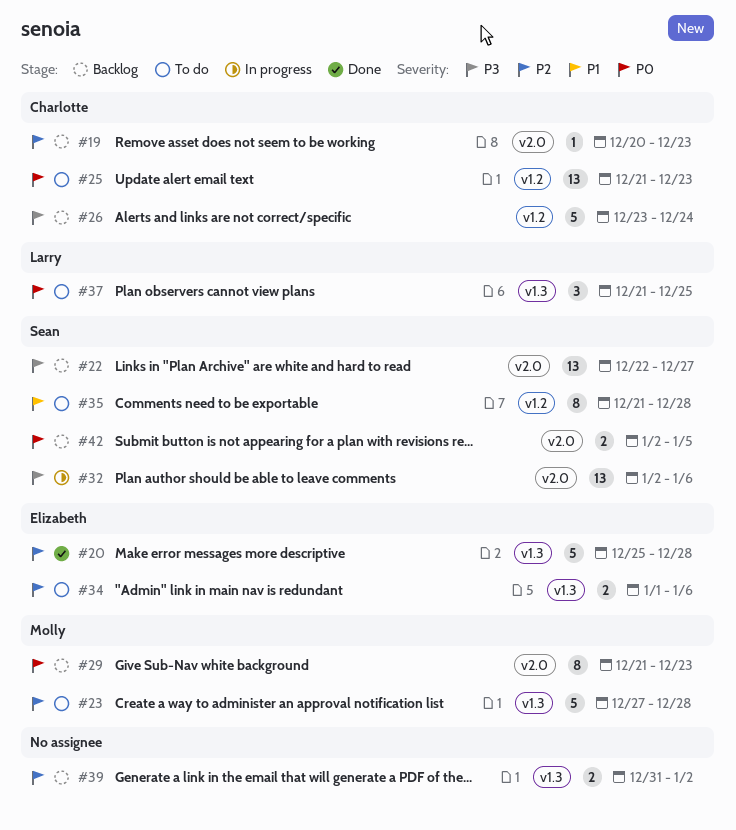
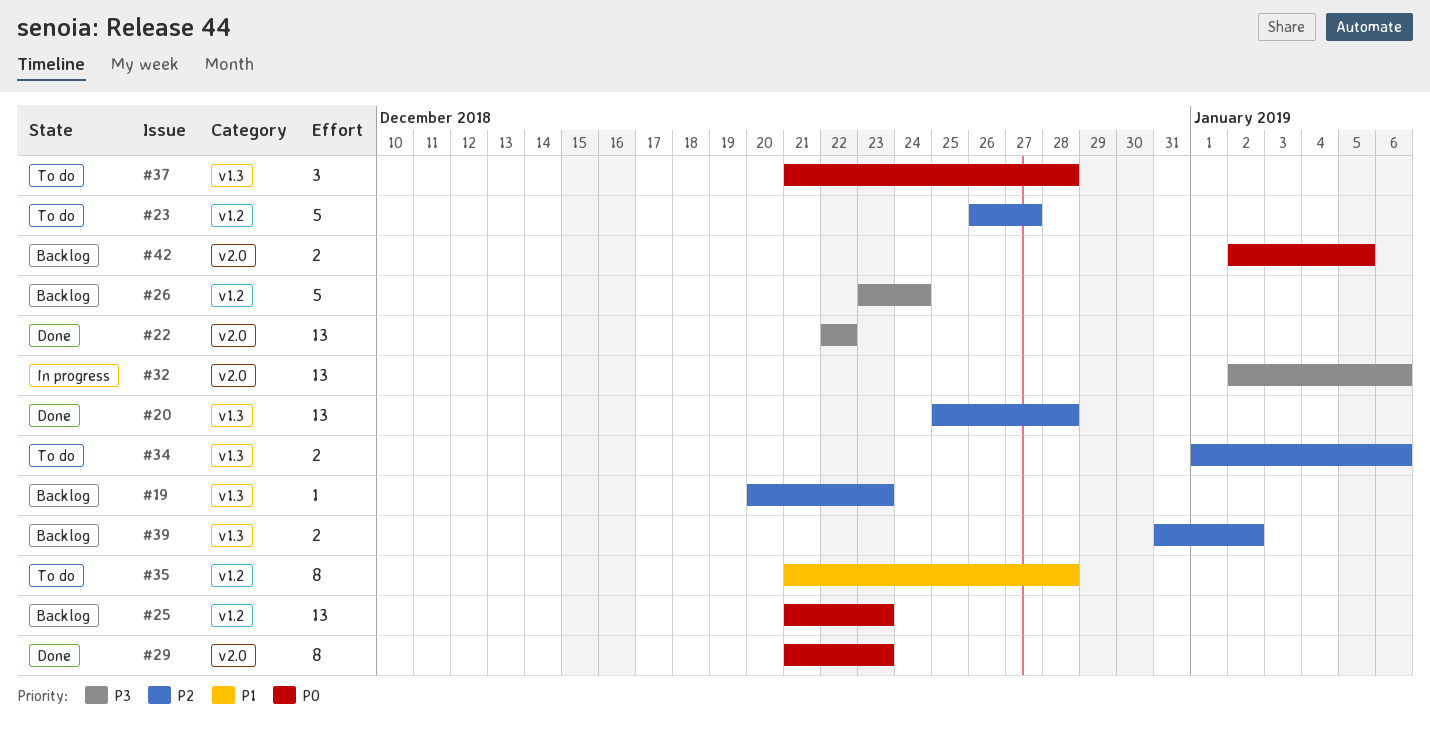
#19, label: v2.0 -> v1.3
#20, estimate: 5 -> 13
#22, status: Backlog -> Done
#22, due: Dec 27 -> Dec 22
#23, label: v1.3 -> v1.2
#23, start: Dec 27 -> Dec 26
#23, due: Dec 28 -> Dec 27
#25, status: To do -> Backlog
#29, status: Backlog -> Done
#37, due: Dec 25 -> Dec 28

